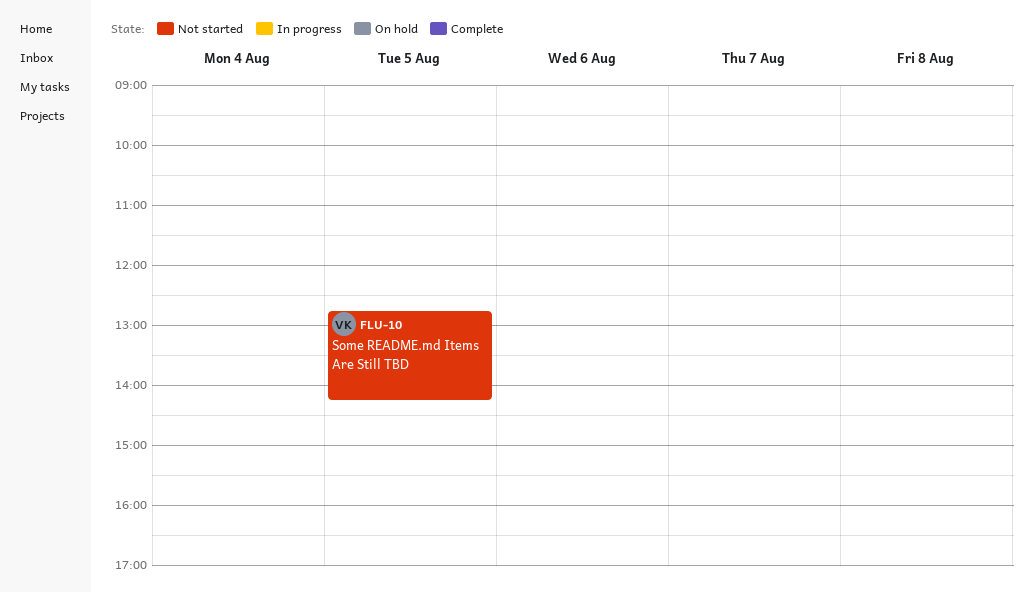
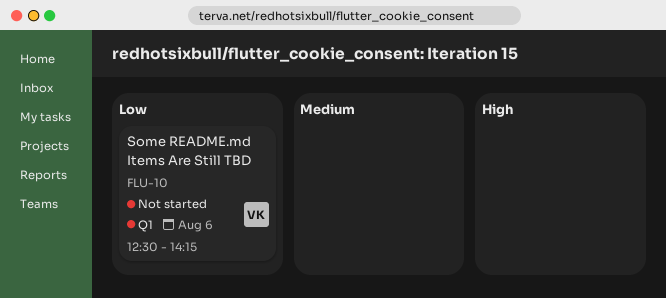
FLU-10, day: Aug 5 -> Aug 6
FLU-10, begins: 12:45 -> 12:30

